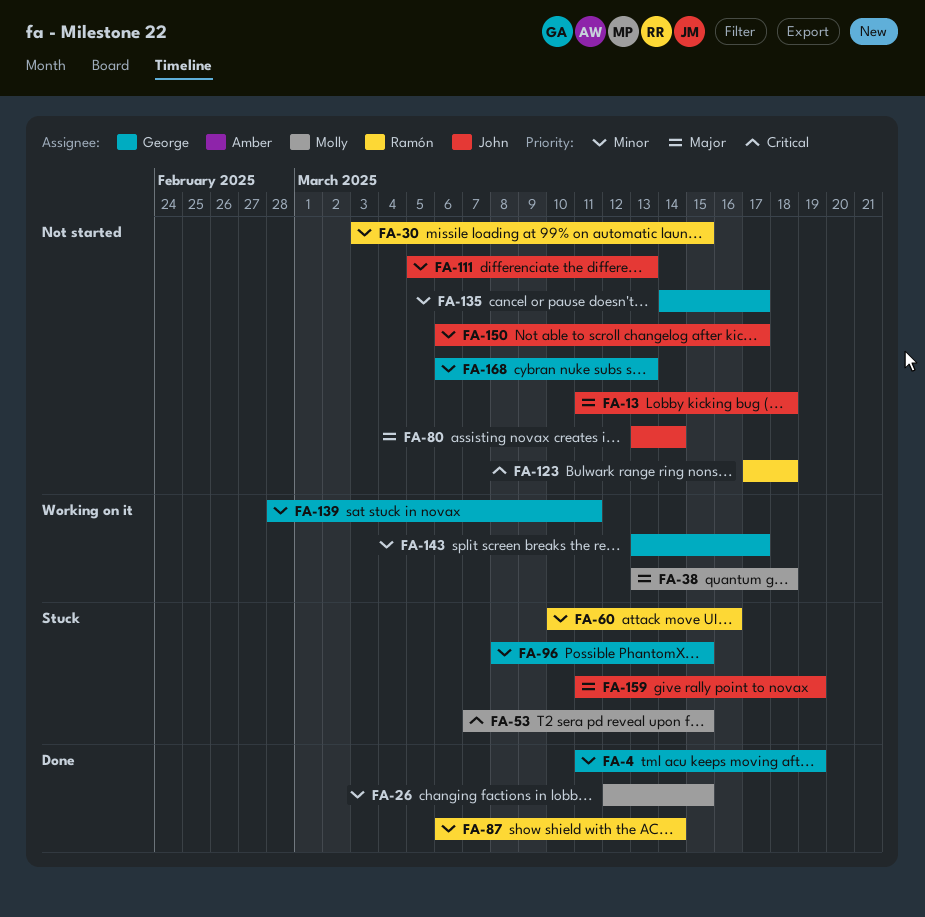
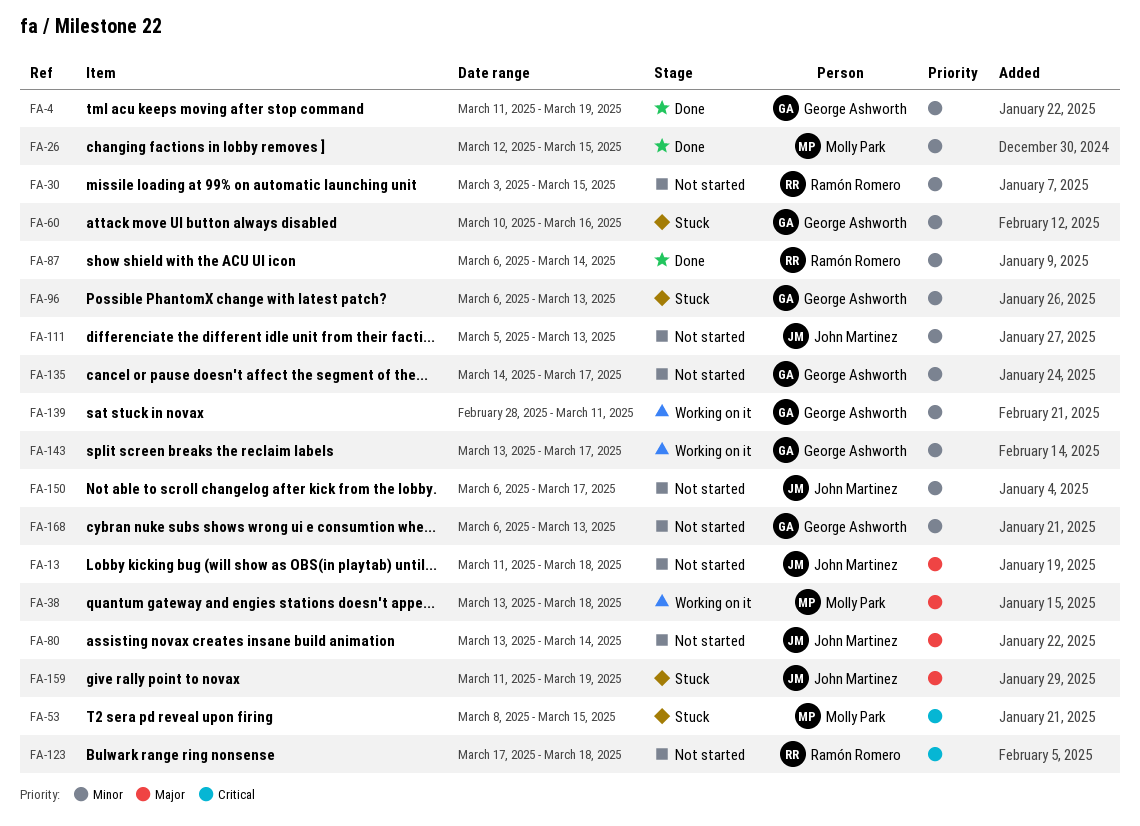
FA-53, start: Mar 7 -> Mar 8
FA-60, owner: Ramón Romero -> George Ashworth
FA-96, start: Mar 8 -> Mar 6
FA-96, due: Mar 15 -> Mar 13

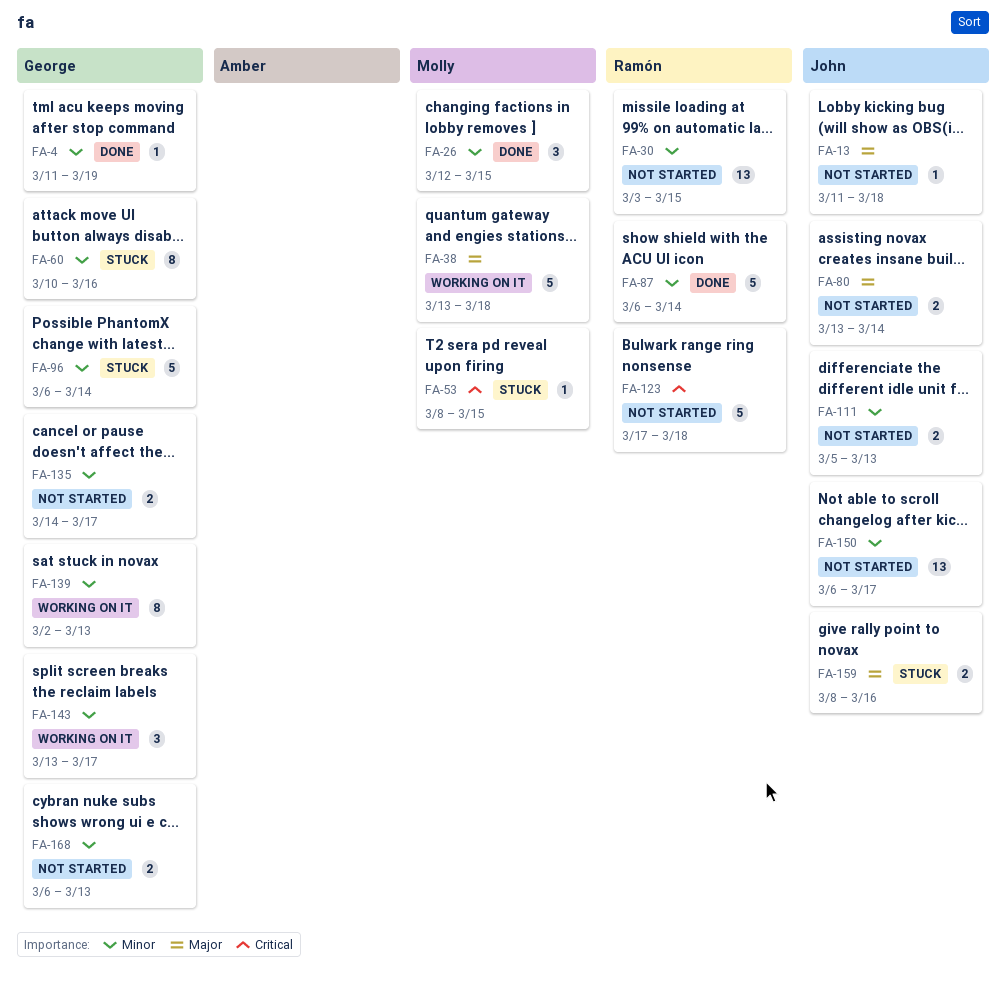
FA-96, due: Mar 13 -> Mar 14
FA-139, start: Feb 28 -> Mar 2
FA-139, due: Mar 11 -> Mar 13
FA-159, start: Mar 11 -> Mar 8
FA-159, due: Mar 19 -> Mar 16

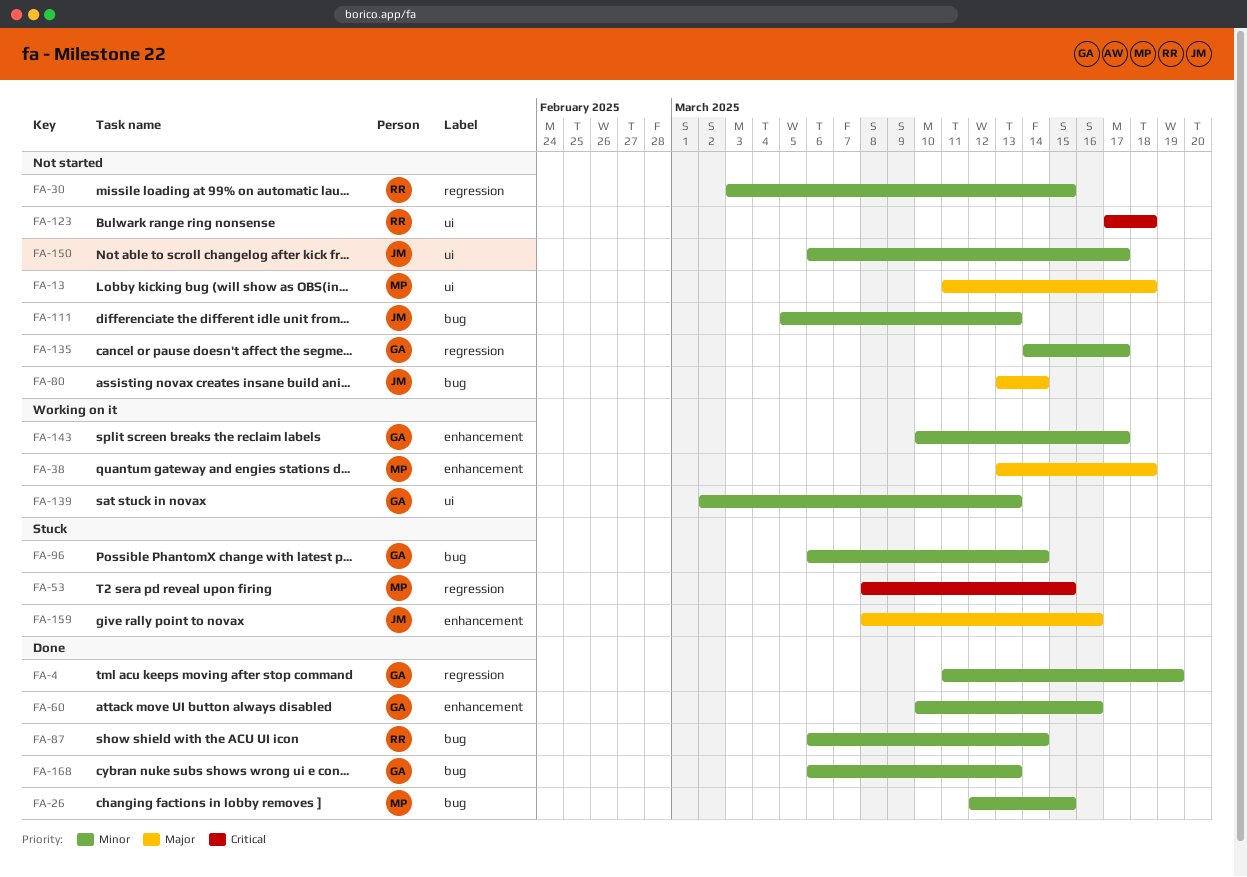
FA-13, owner: John -> Molly
FA-60, status: Stuck -> Done
FA-143, start: Mar 13 -> Mar 10
FA-168, status: Not started -> Done

